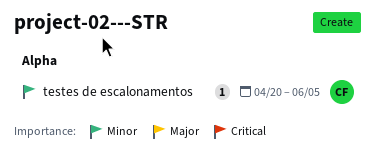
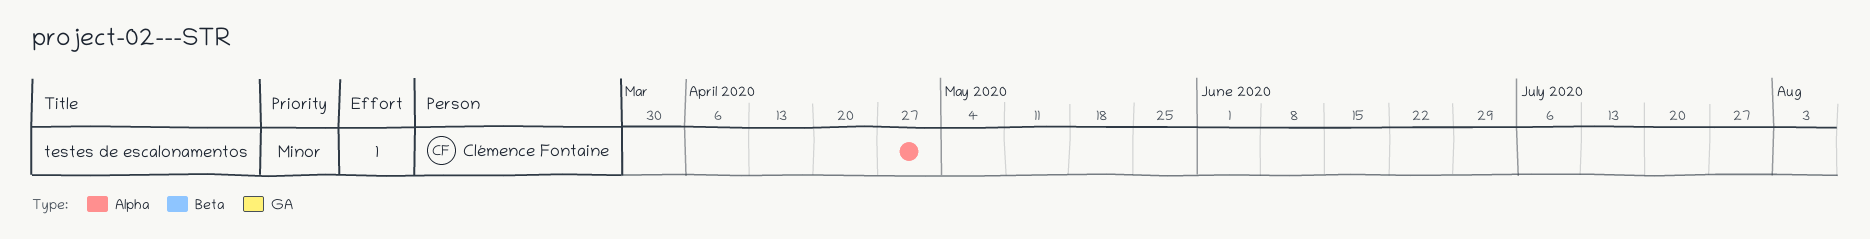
testes de escalonamentos, start: Apr 20 -> Apr 27
testes de escalonamentos, due: Jun 5 -> May 1

